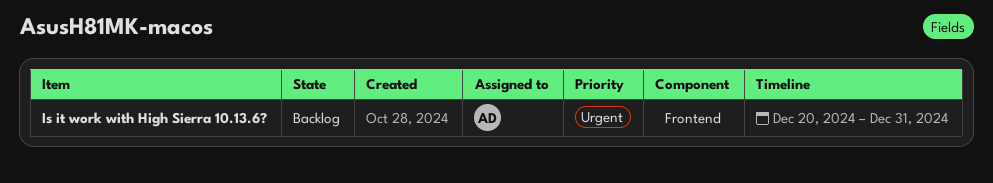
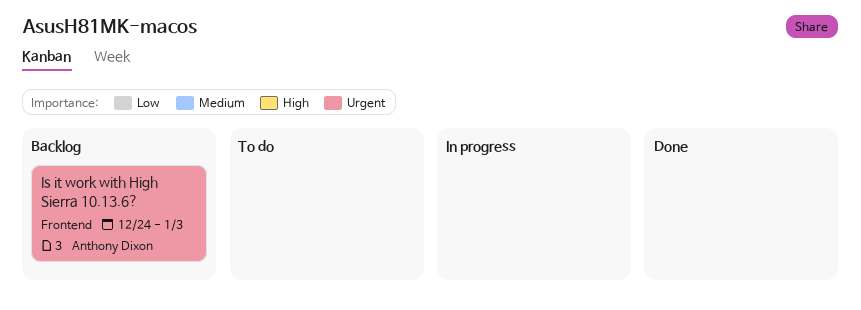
Is it work with High Sierra 10.13.6?, start: Dec 20 -> Dec 24
Is it work with High Sierra 10.13.6?, due: Dec 31 -> Jan 3

